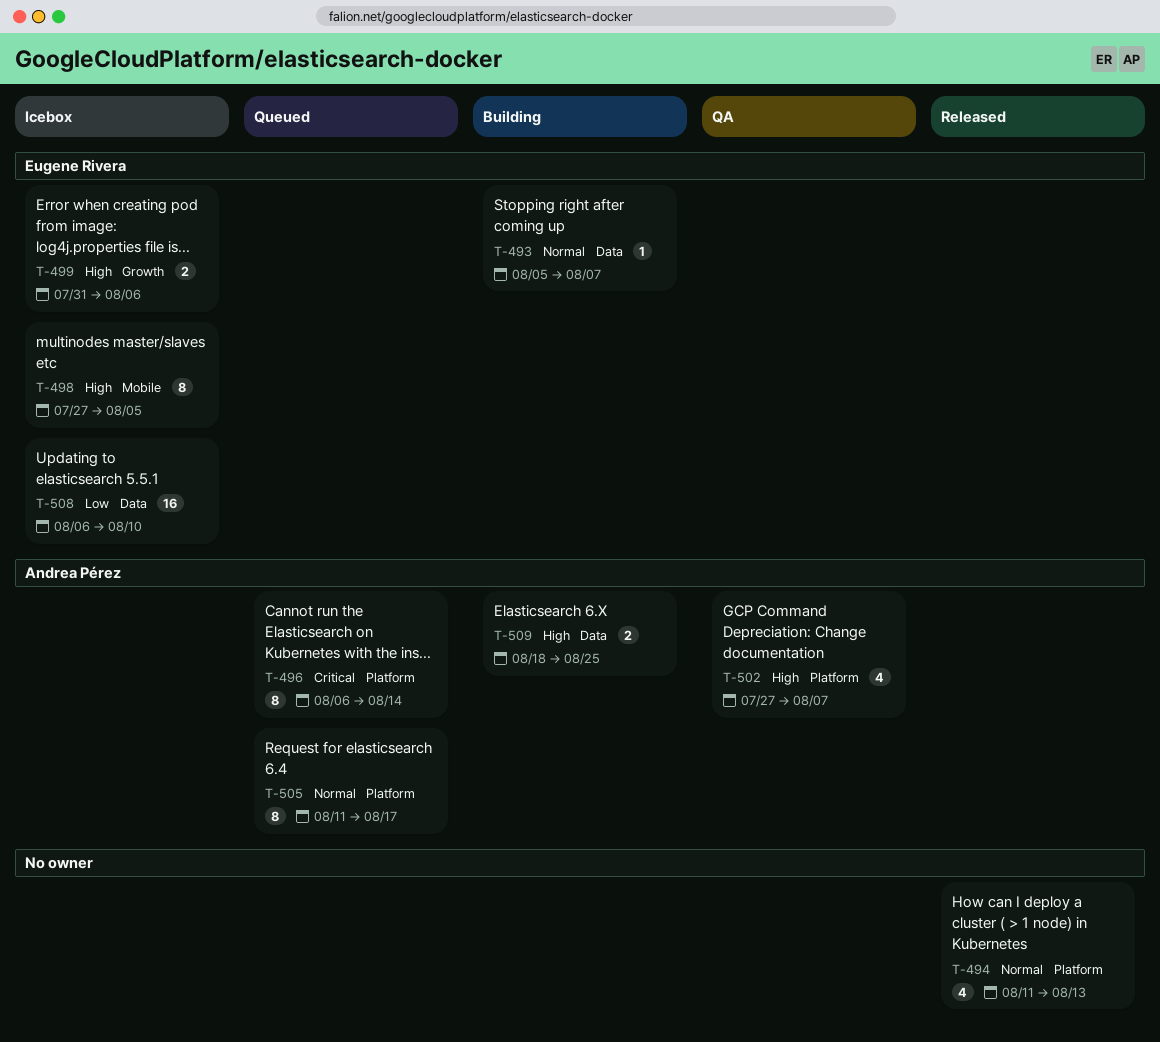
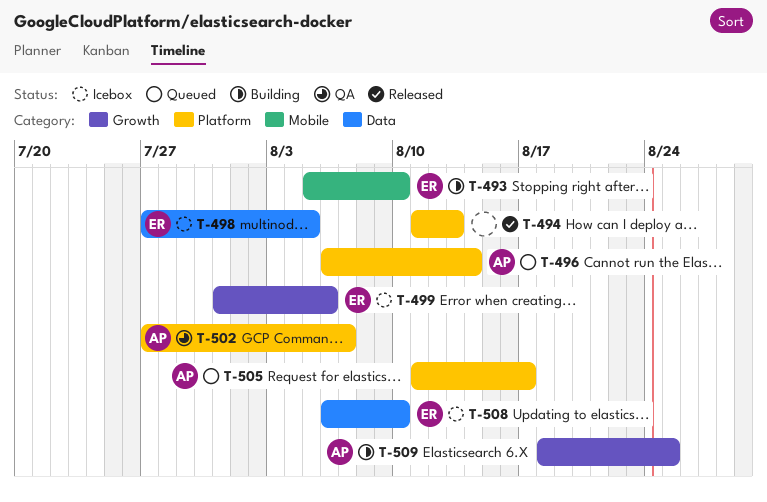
T-493, label: Data -> Mobile
T-493, due: Aug 7 -> Aug 10
T-498, label: Mobile -> Data
T-509, label: Data -> Growth

